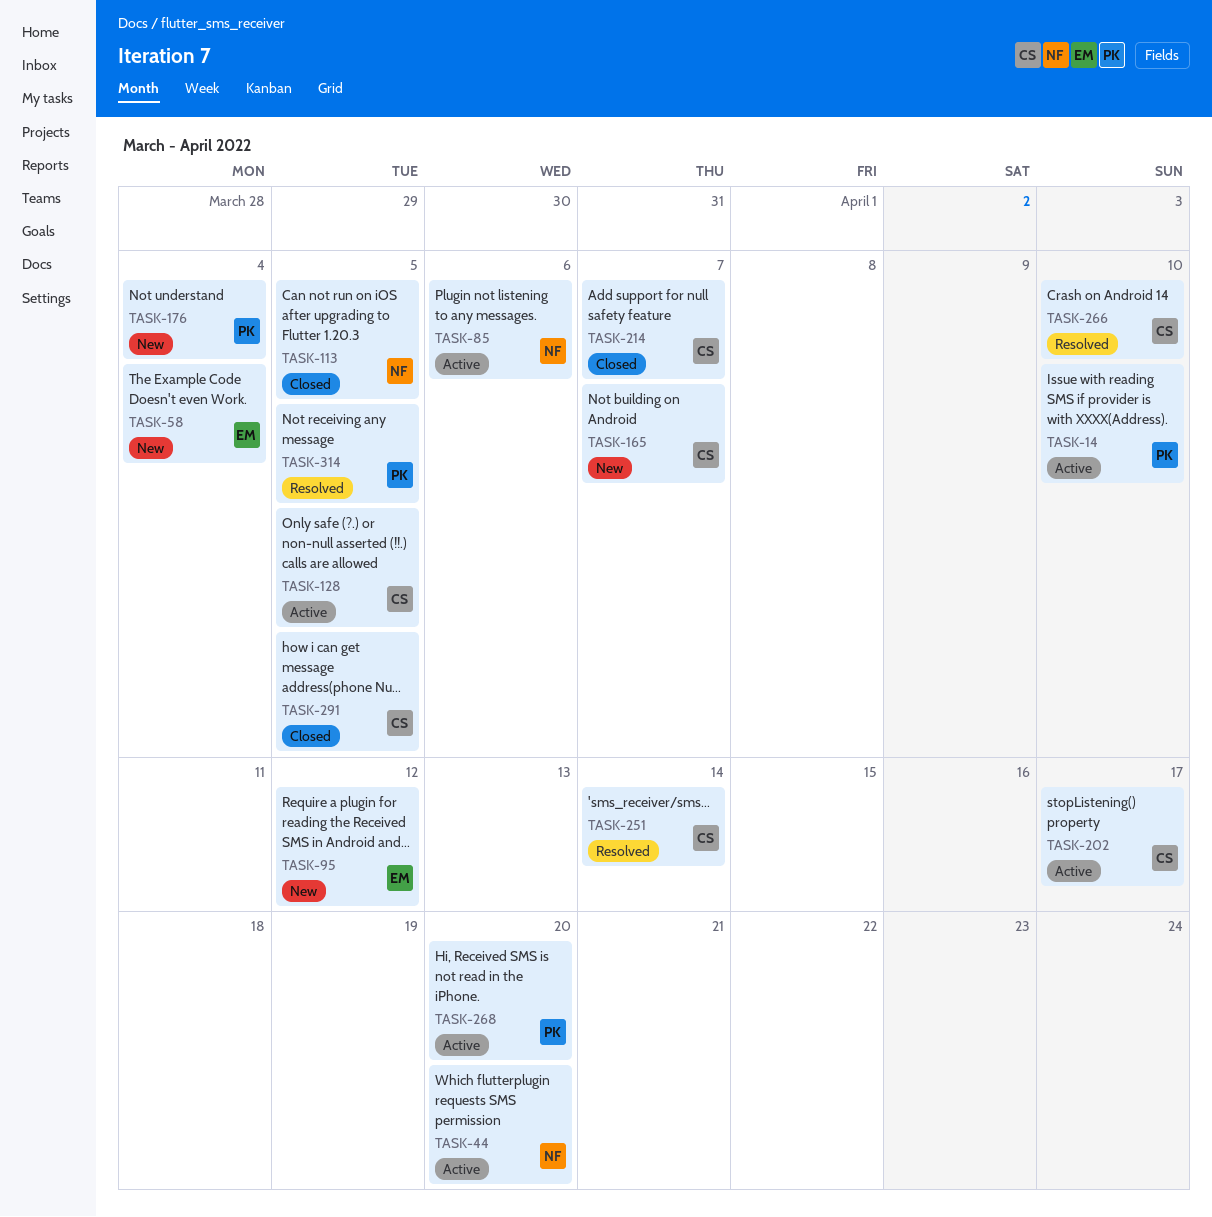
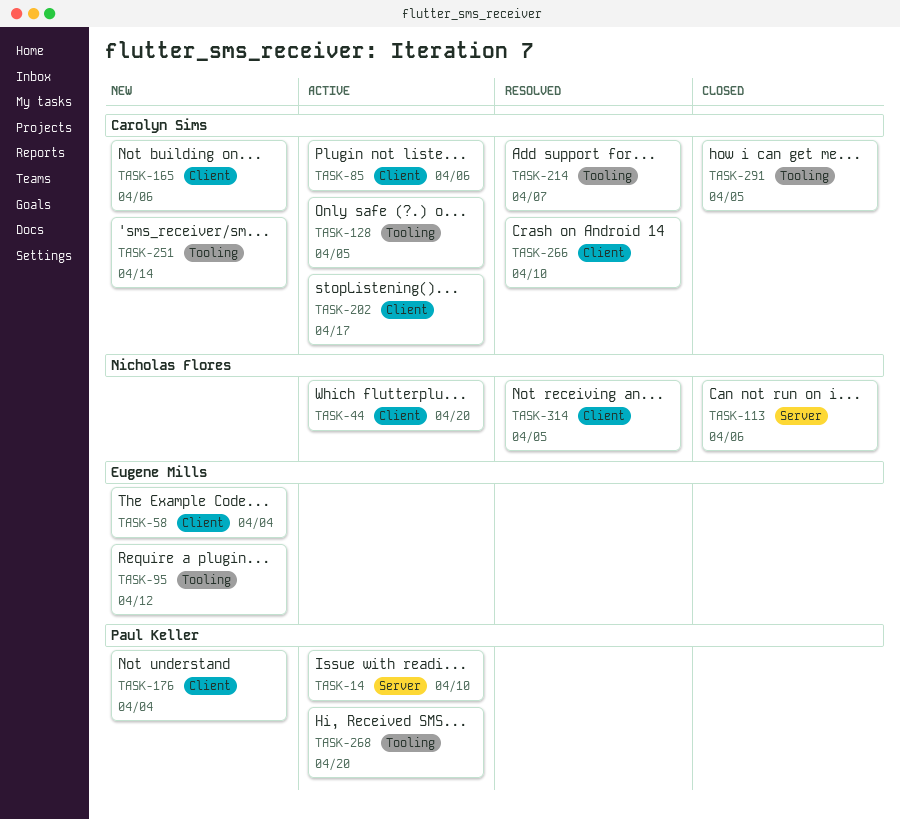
TASK-85, owner: Nicholas Flores -> Carolyn Sims
TASK-113, due: Apr 5 -> Apr 6
TASK-165, due: Apr 7 -> Apr 6
TASK-214, status: Closed -> Resolved
TASK-251, status: Resolved -> New
TASK-314, owner: Paul Keller -> Nicholas Flores

